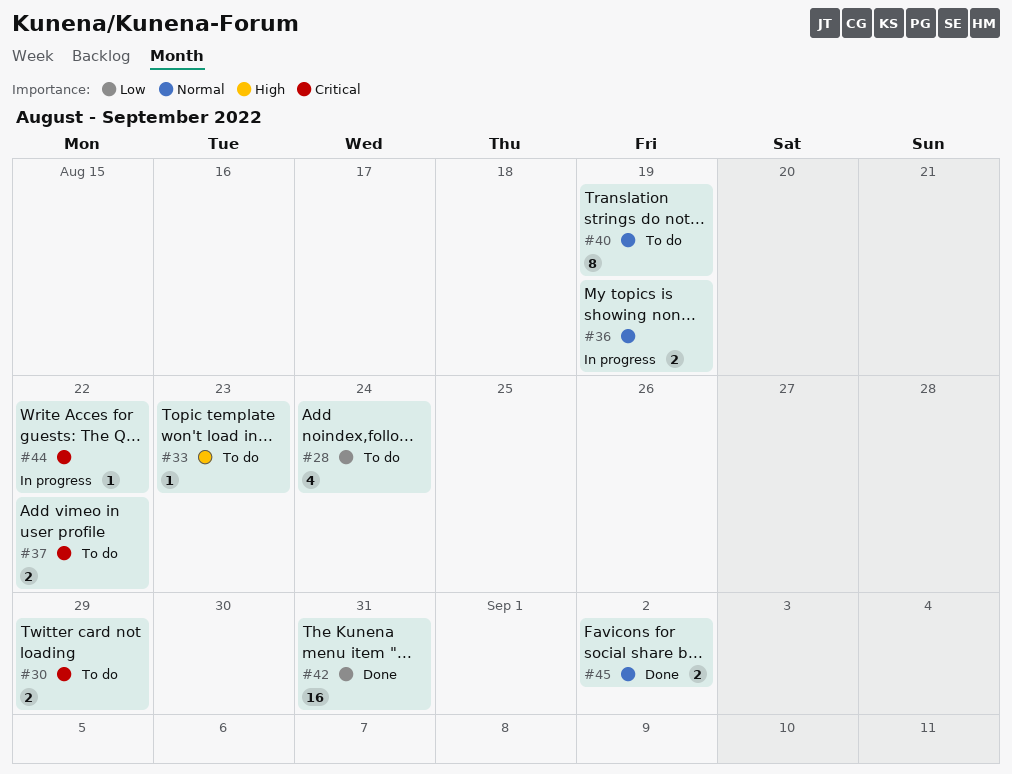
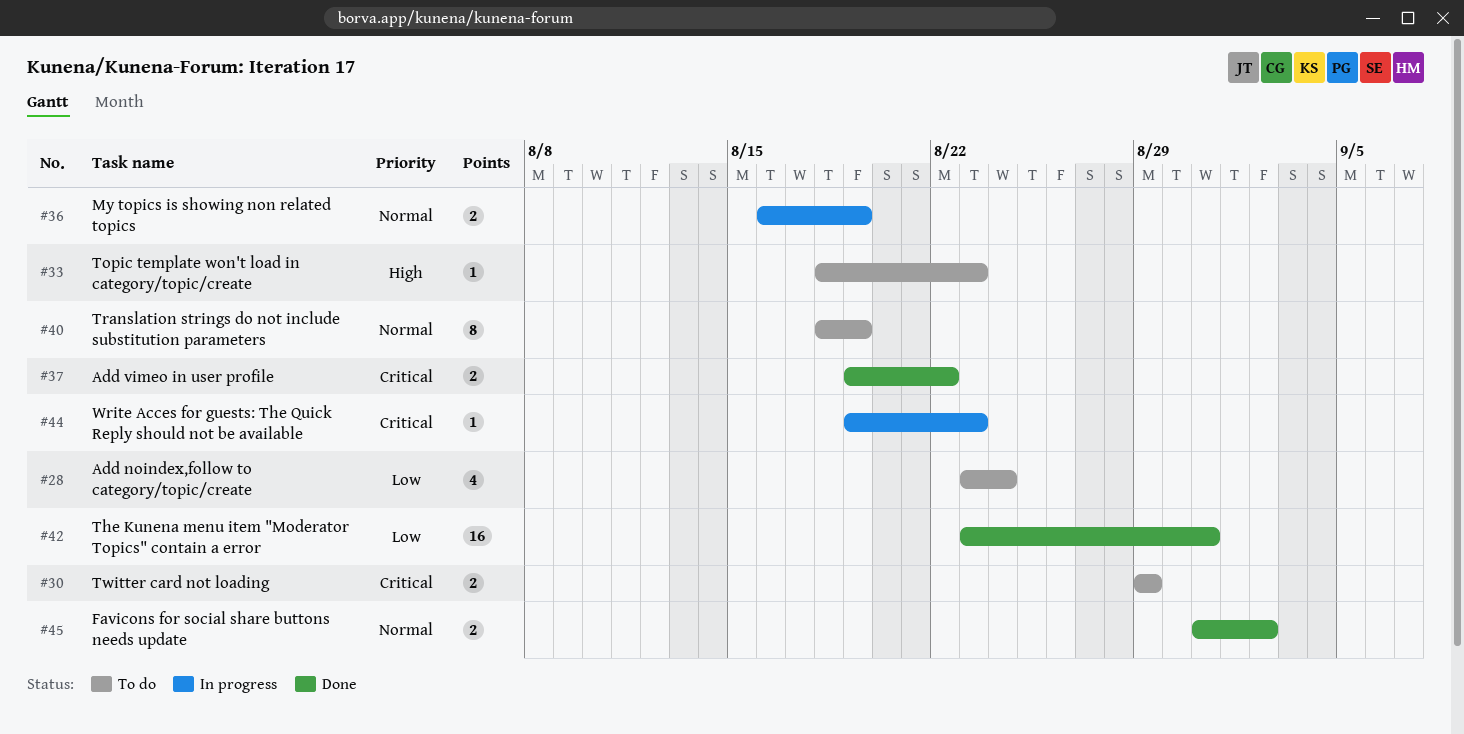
#37, status: To do -> Done
#44, due: Aug 22 -> Aug 23

